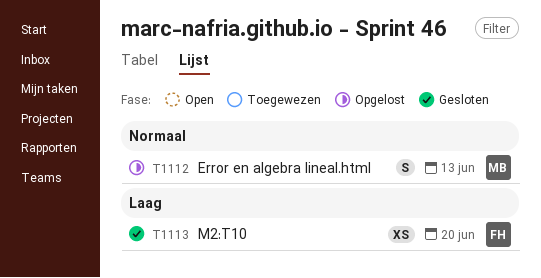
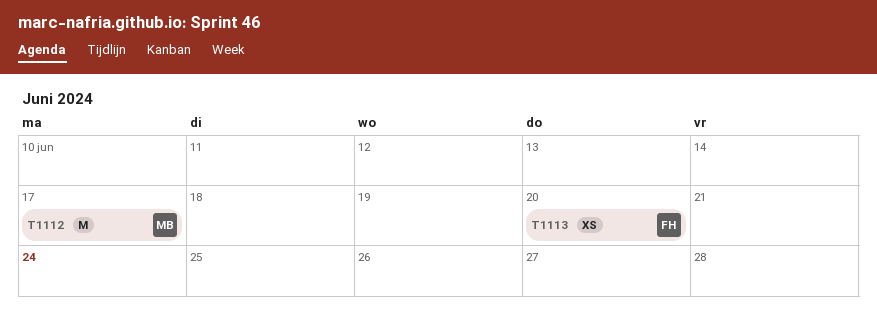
T1112, estimate: S -> M
T1112, due: Jun 13 -> Jun 17

